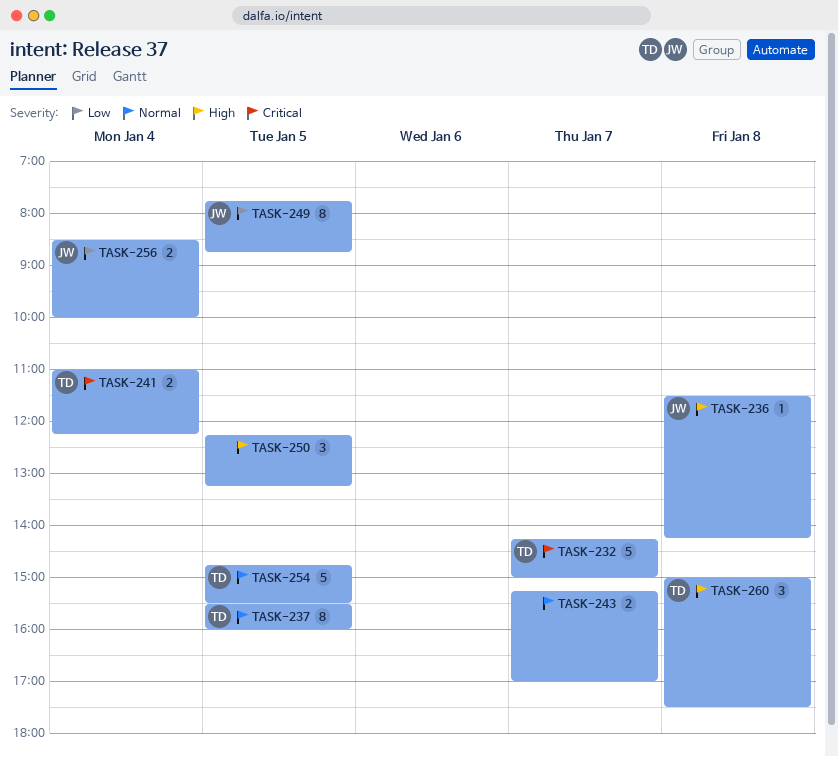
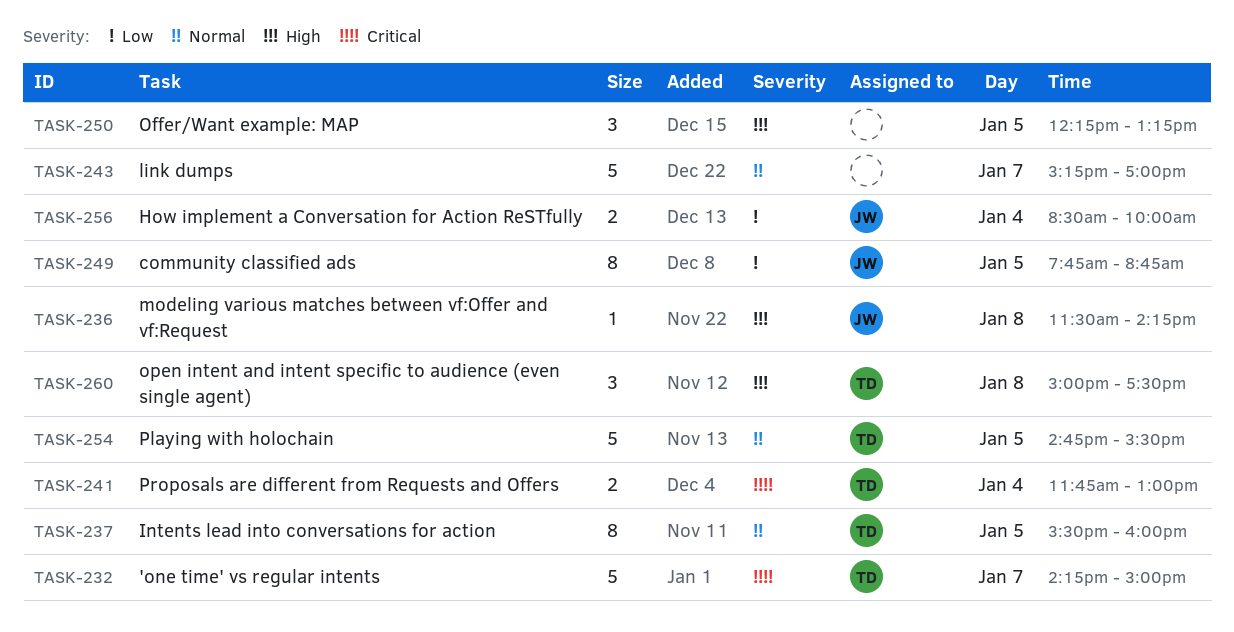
TASK-241, begins: 11:00 -> 11:45
TASK-241, ends: 12:15 -> 13:00
TASK-243, estimate: 2 -> 5

